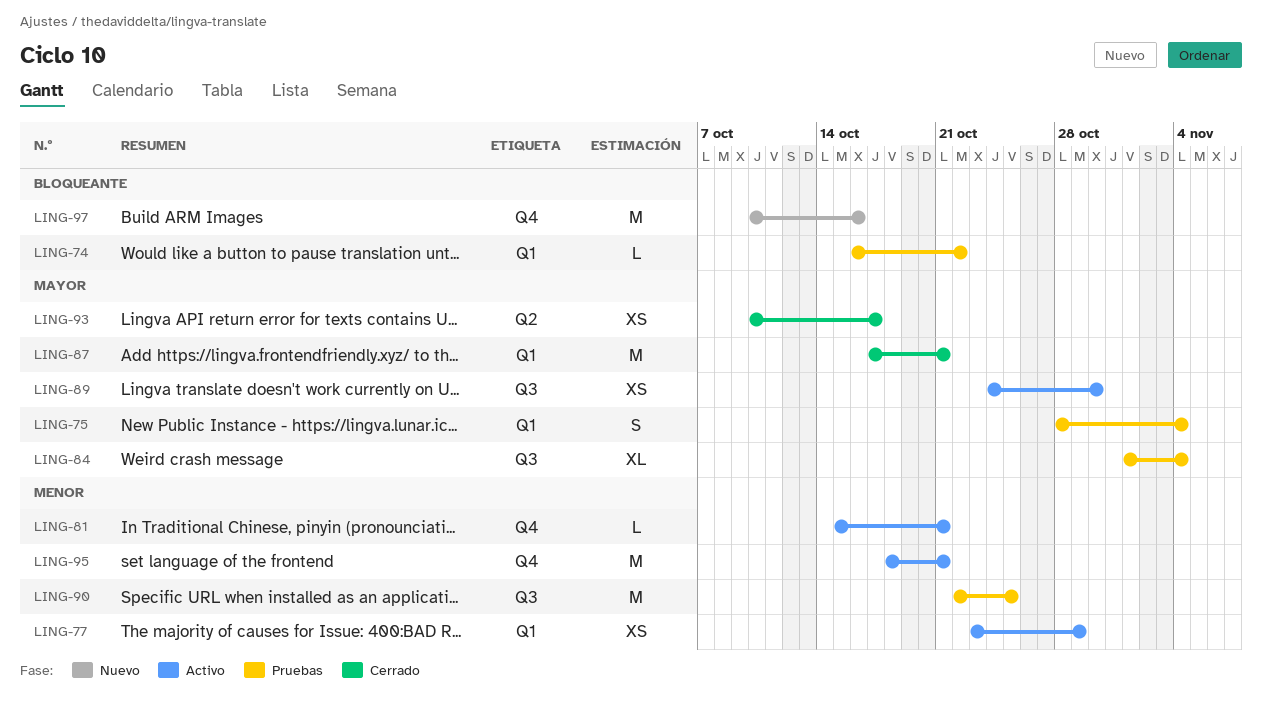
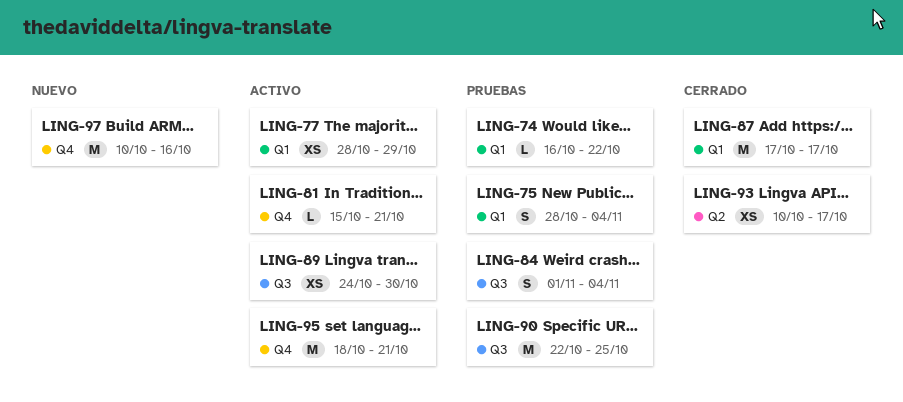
LING-77, start: Oct 23 -> Oct 28
LING-84, estimate: XL -> S
LING-87, due: Oct 21 -> Oct 17

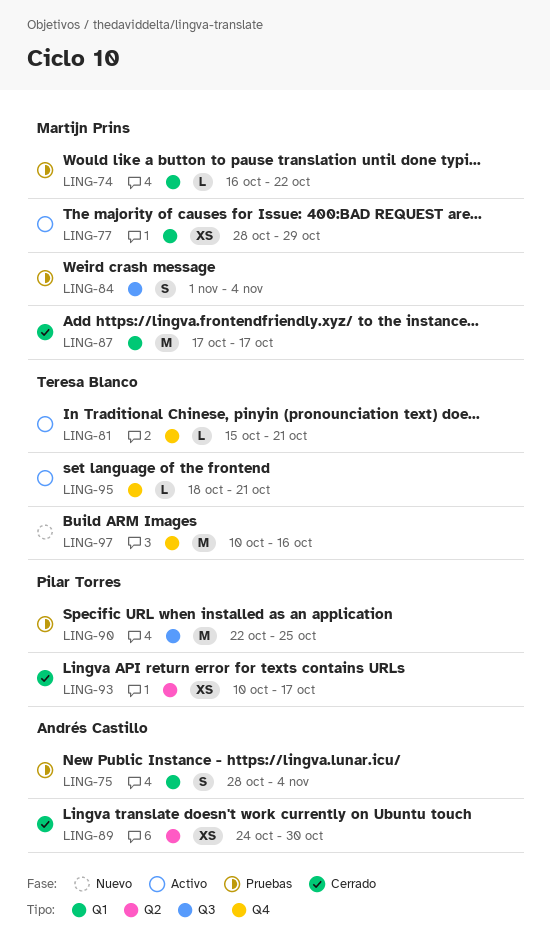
LING-89, status: Activo -> Cerrado
LING-89, label: Q3 -> Q2
LING-95, estimate: M -> L

